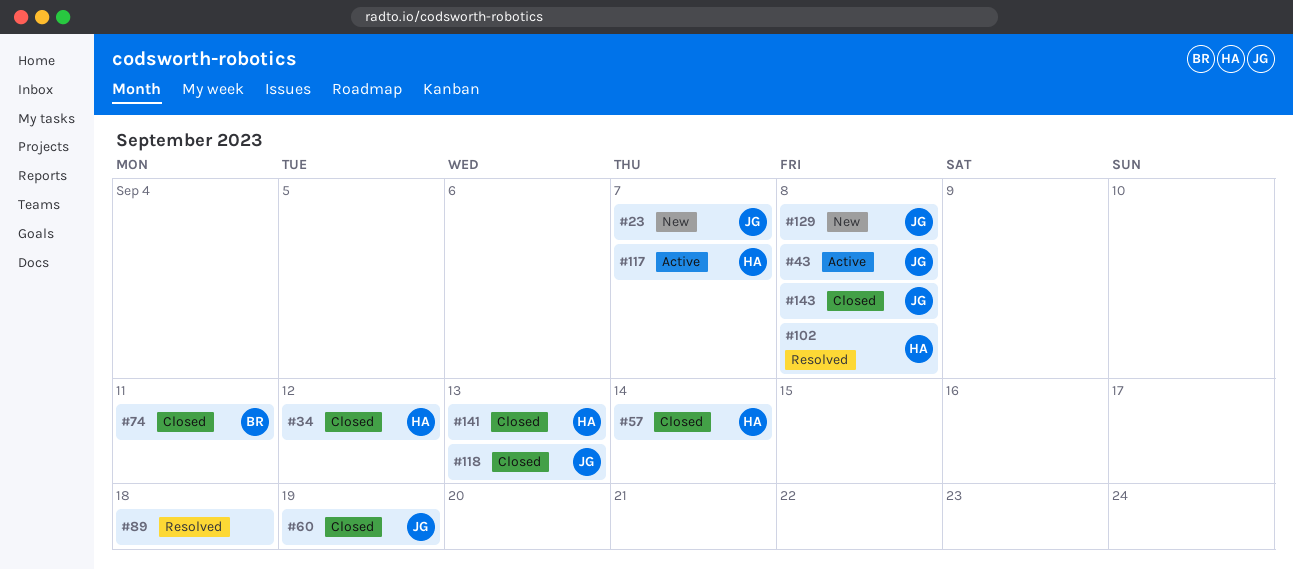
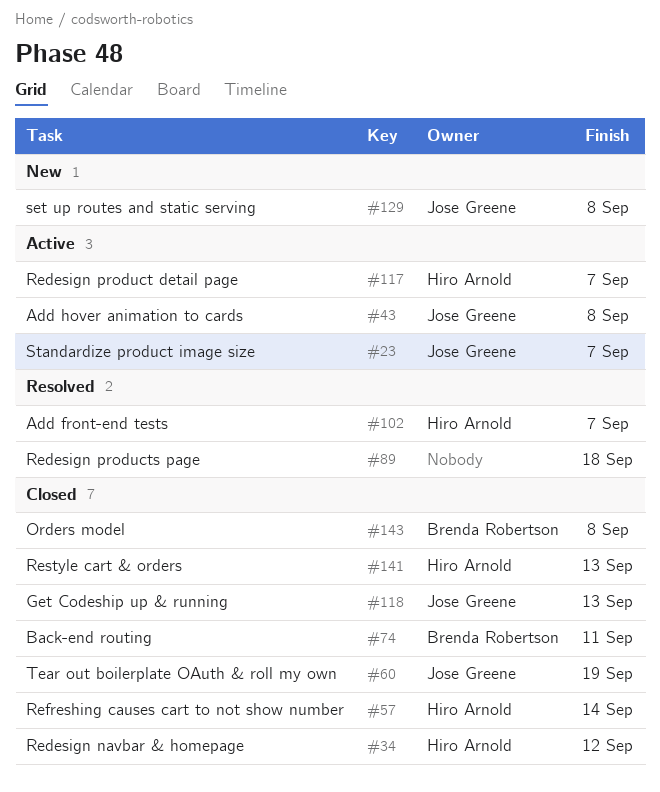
#23, status: New -> Active
#102, due: Sep 8 -> Sep 7
#143, owner: Jose Greene -> Brenda Robertson

